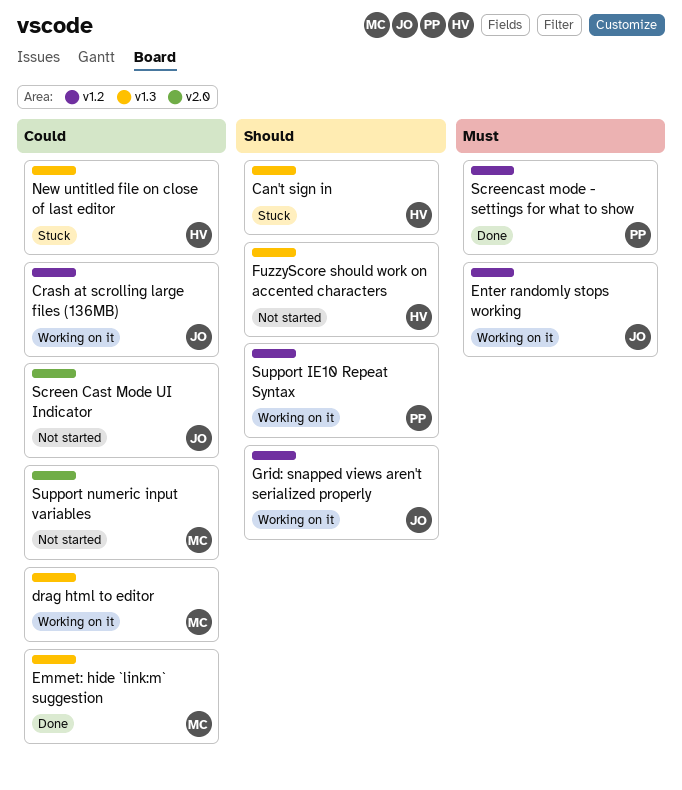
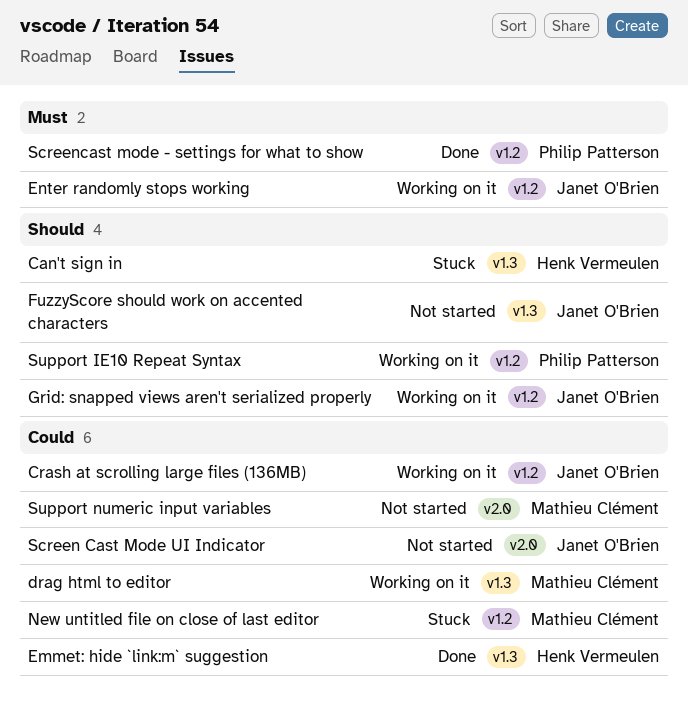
Emmet: hide `link:m` suggestion, owner: Mathieu Clément -> Henk Vermeulen
FuzzyScore should work on accented characters, owner: Henk Vermeulen -> Janet O'Brien
New untitled file on close of last editor, owner: Henk Vermeulen -> Mathieu Clément
New untitled file on close of last editor, label: v1.3 -> v1.2

